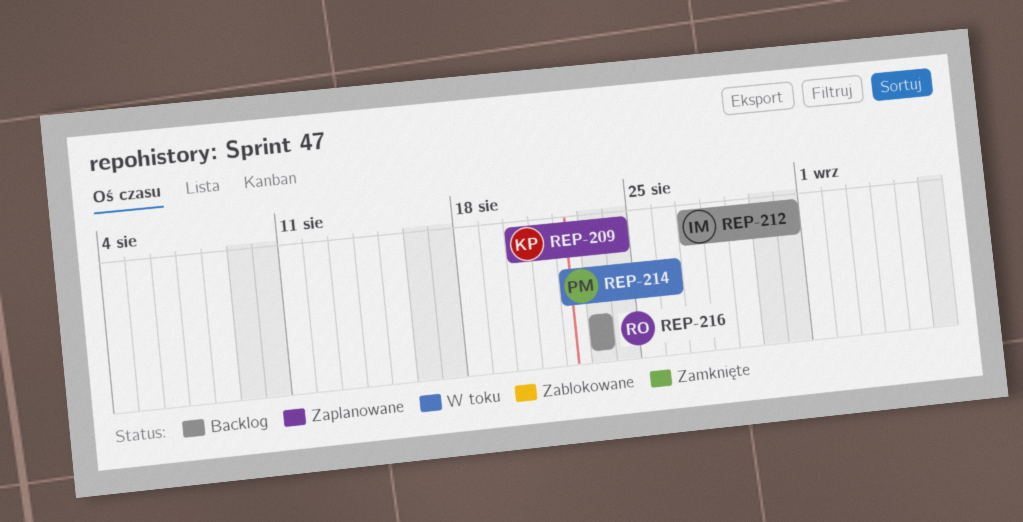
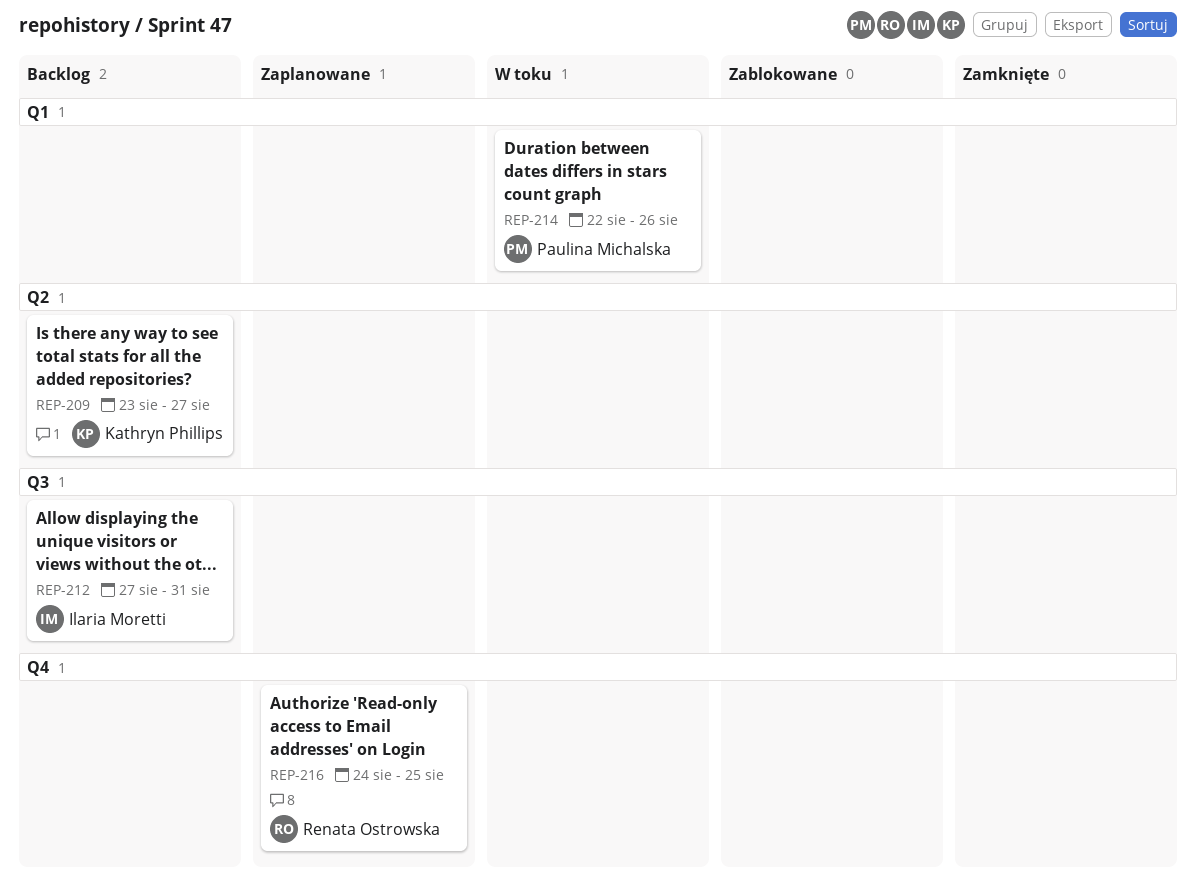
REP-209, status: Zaplanowane -> Backlog
REP-209, start: Aug 20 -> Aug 23
REP-209, due: Aug 24 -> Aug 27
REP-216, status: Backlog -> Zaplanowane
REP-216, start: Aug 23 -> Aug 24
REP-216, due: Aug 23 -> Aug 25

